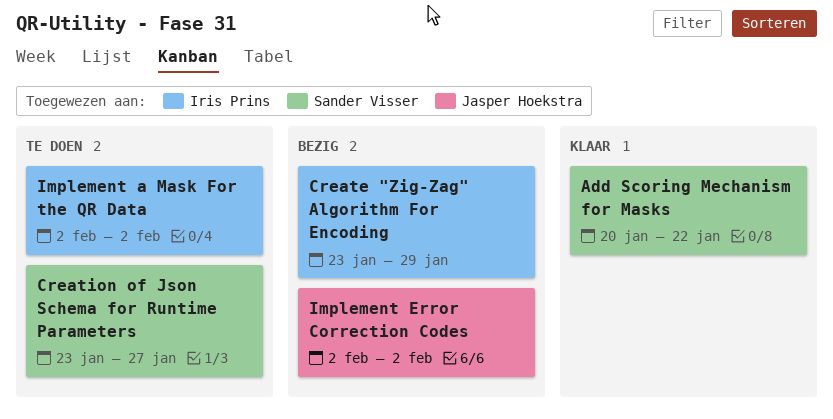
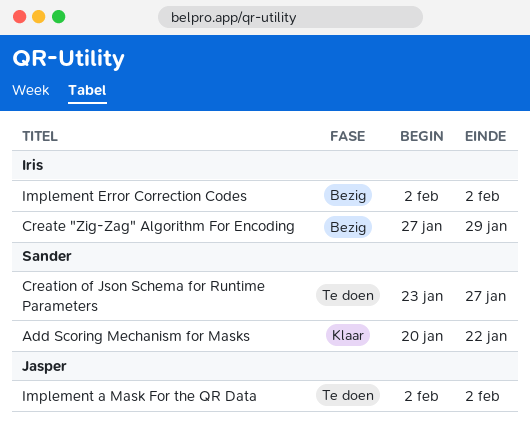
Create "Zig-Zag" Algorithm For Encoding, start: Jan 23 -> Jan 27
Implement a Mask For the QR Data, owner: Iris Prins -> Jasper Hoekstra
Implement Error Correction Codes, owner: Jasper Hoekstra -> Iris Prins

